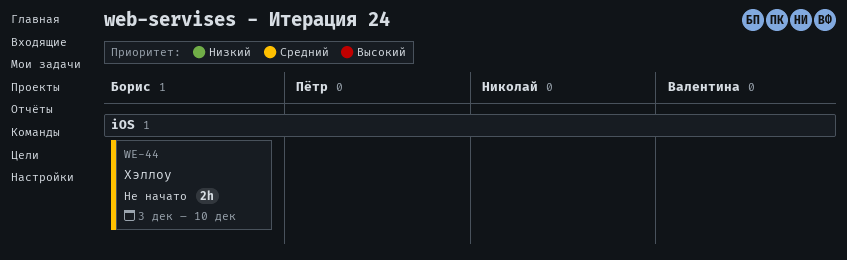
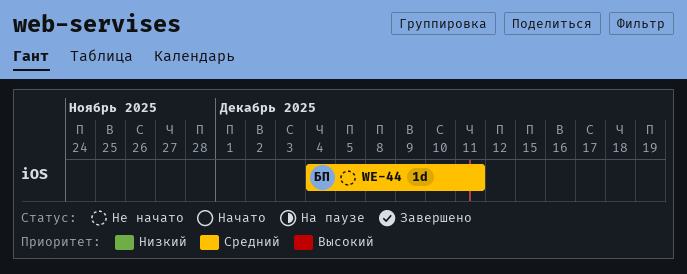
WE-44, estimate: 2h -> 1d
WE-44, start: Dec 3 -> Dec 4
WE-44, due: Dec 10 -> Dec 11

